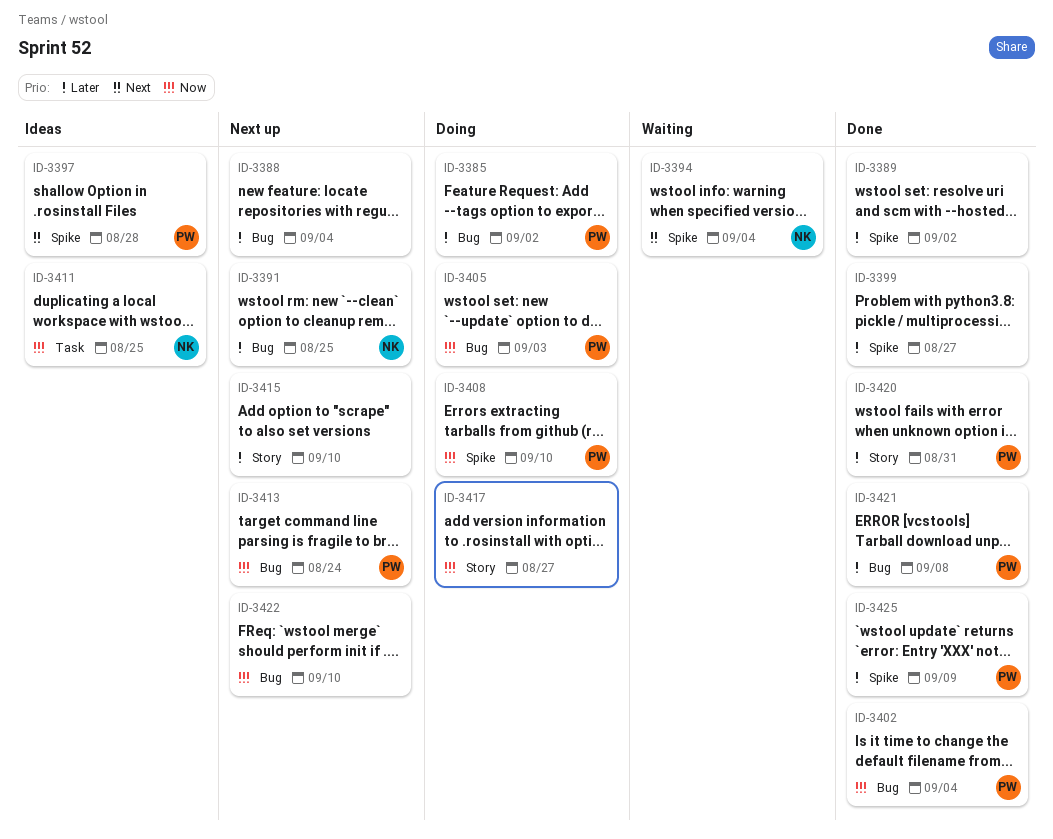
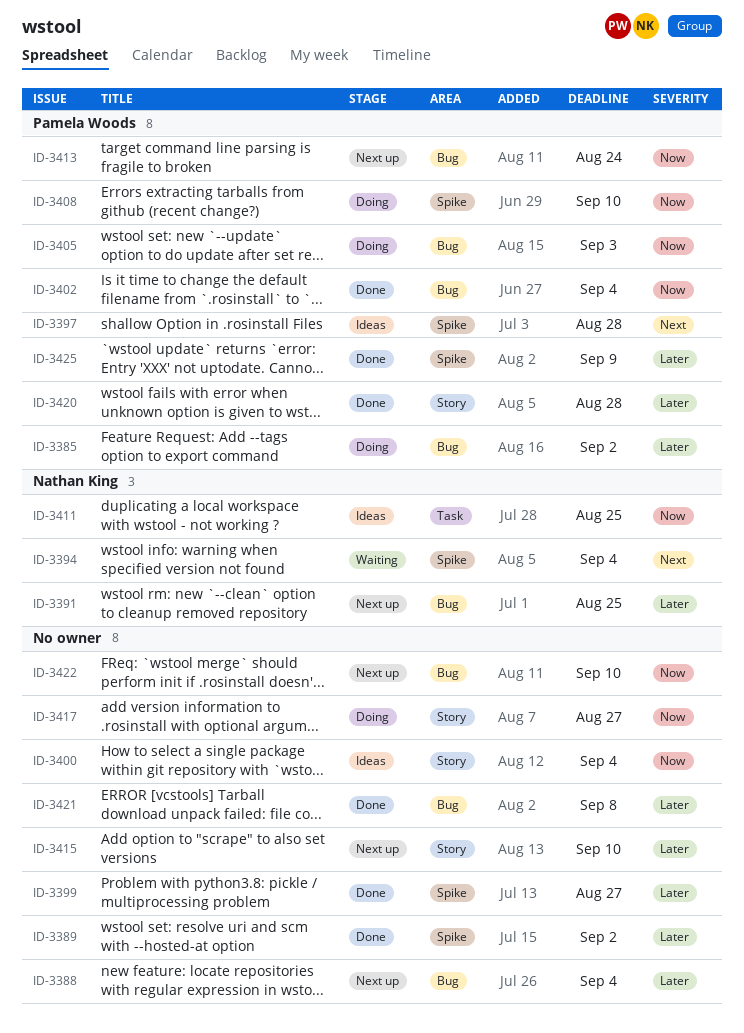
ID-3400: none -> present
ID-3420, due: Aug 31 -> Aug 28
ID-3421, owner: Pamela Woods -> none

